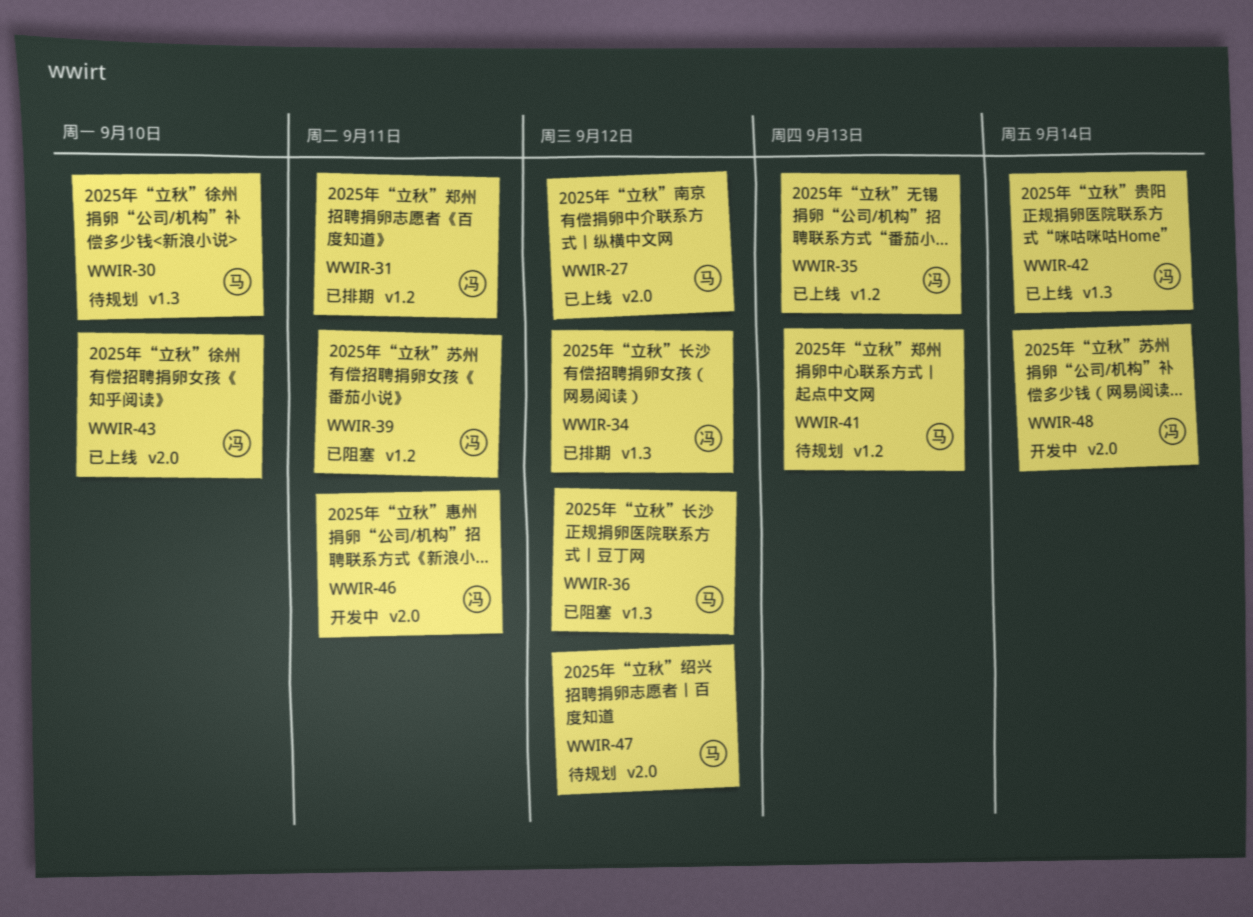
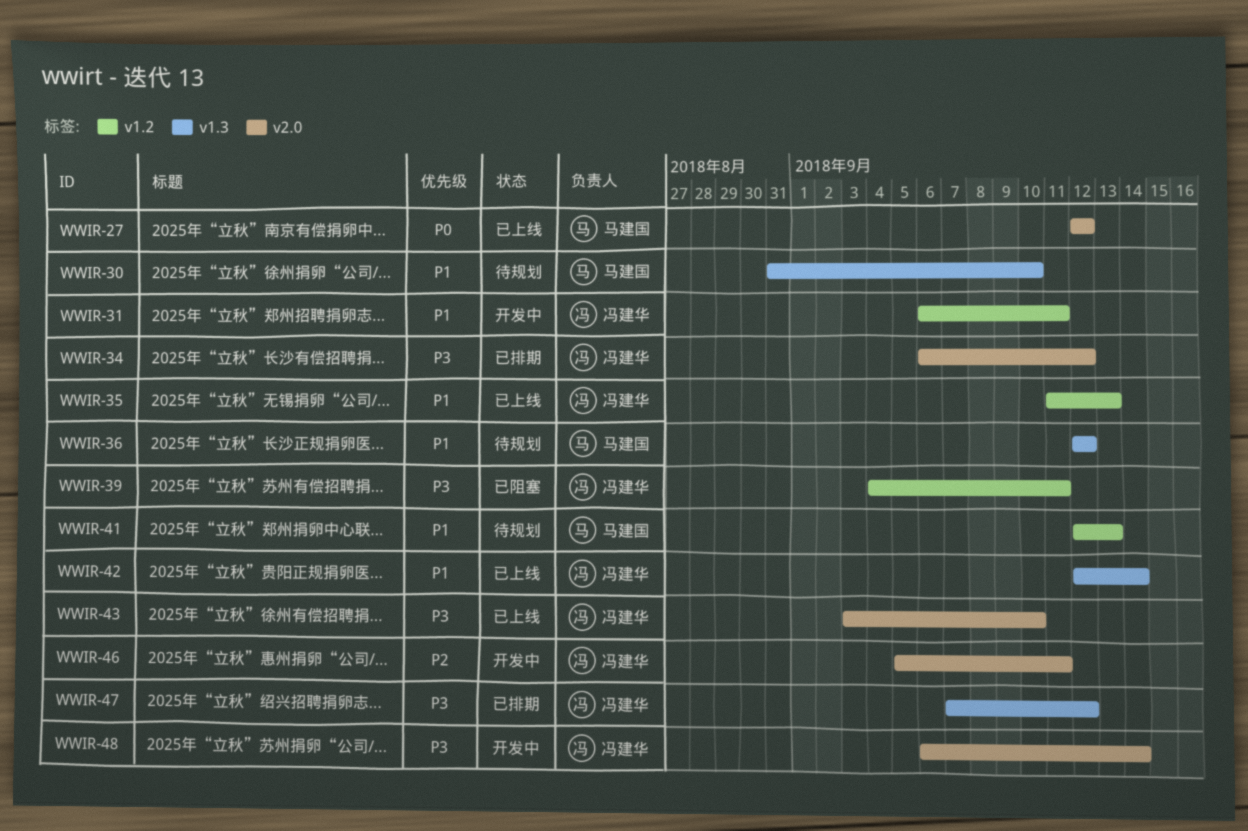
WWIR-31, status: 已排期 -> 开发中
WWIR-34, label: v1.3 -> v2.0
WWIR-36, status: 已阻塞 -> 待规划
WWIR-47, status: 待规划 -> 已排期
WWIR-47, owner: 马建国 -> 冯建华
WWIR-47, label: v2.0 -> v1.3

